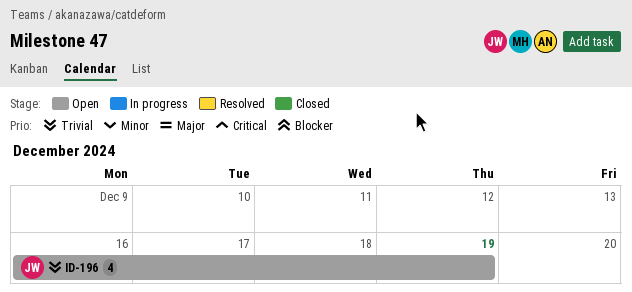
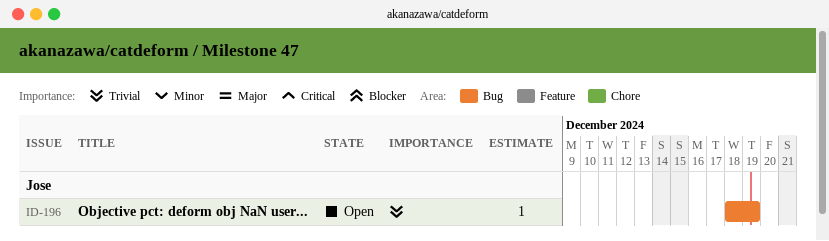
ID-196, estimate: 4 -> 1
ID-196, start: Dec 16 -> Dec 18

